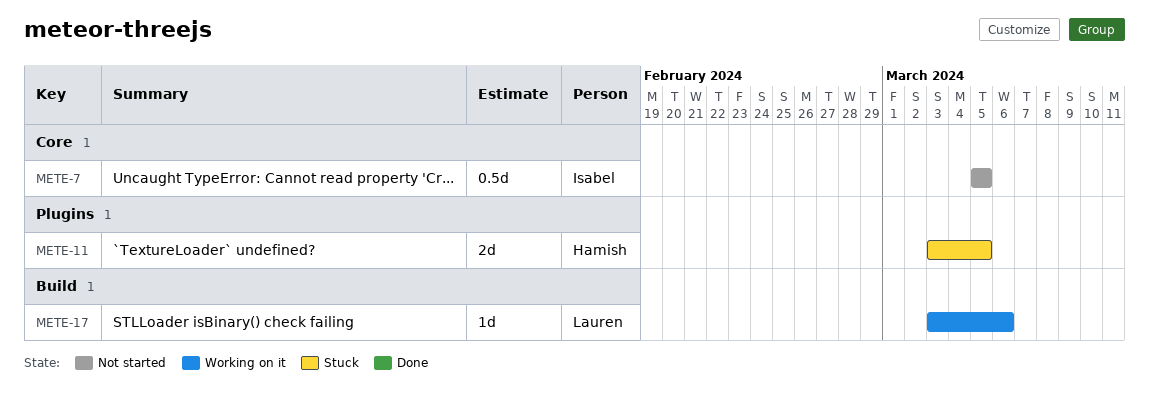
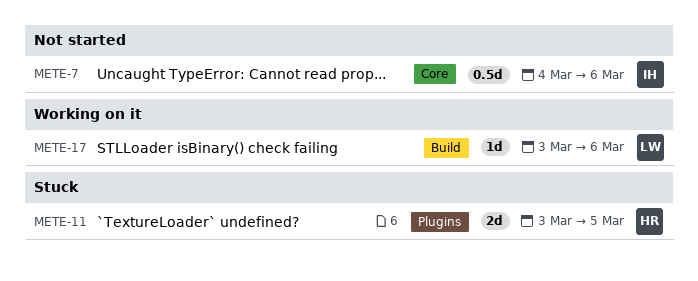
METE-7, start: Mar 5 -> Mar 4
METE-7, due: Mar 5 -> Mar 6

